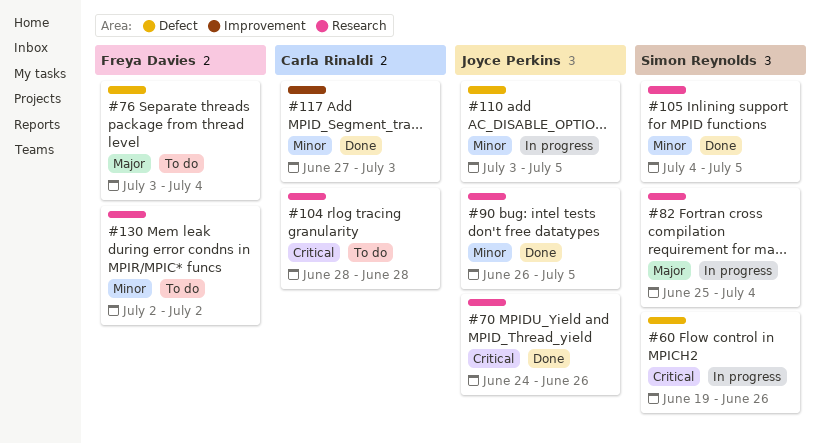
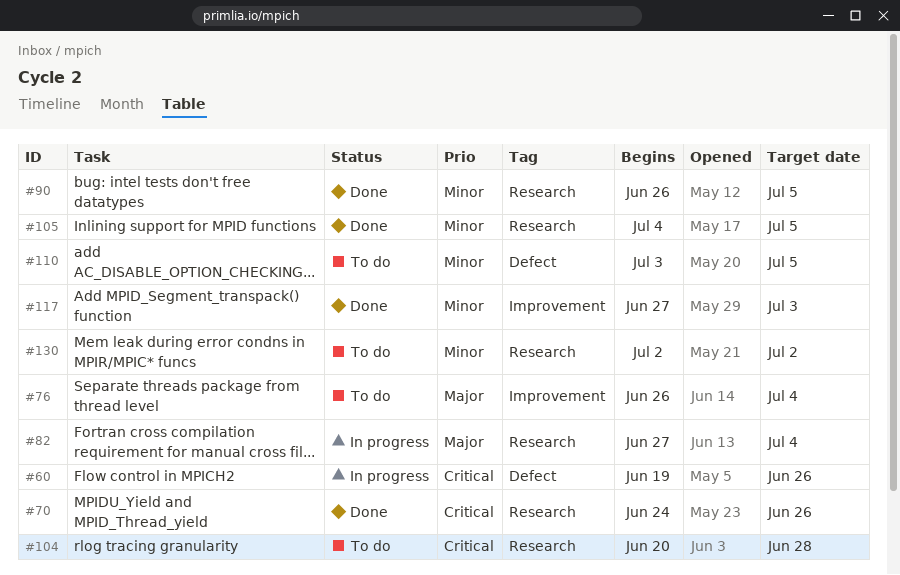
#76, label: Defect -> Improvement
#76, start: Jul 3 -> Jun 26
#82, start: Jun 25 -> Jun 27
#104, start: Jun 28 -> Jun 20
#110, status: In progress -> To do

